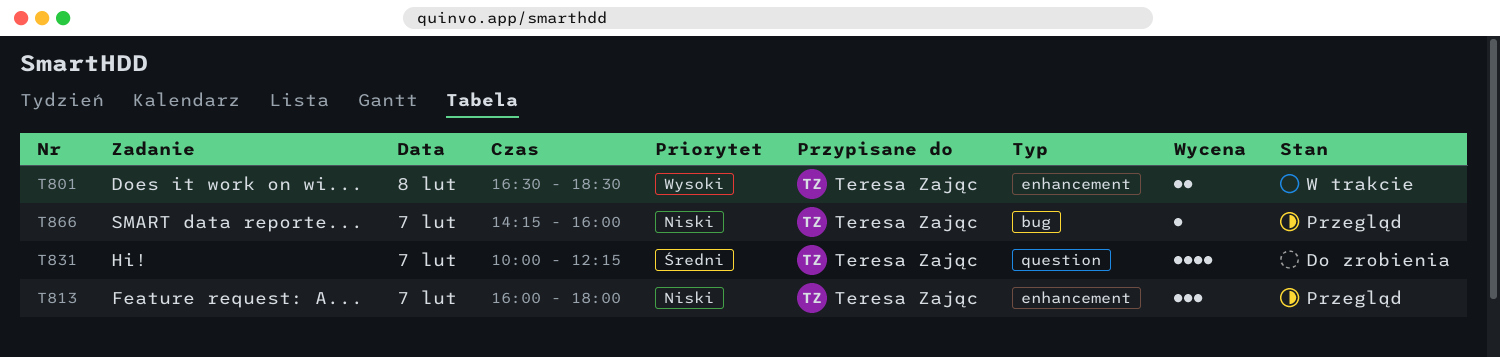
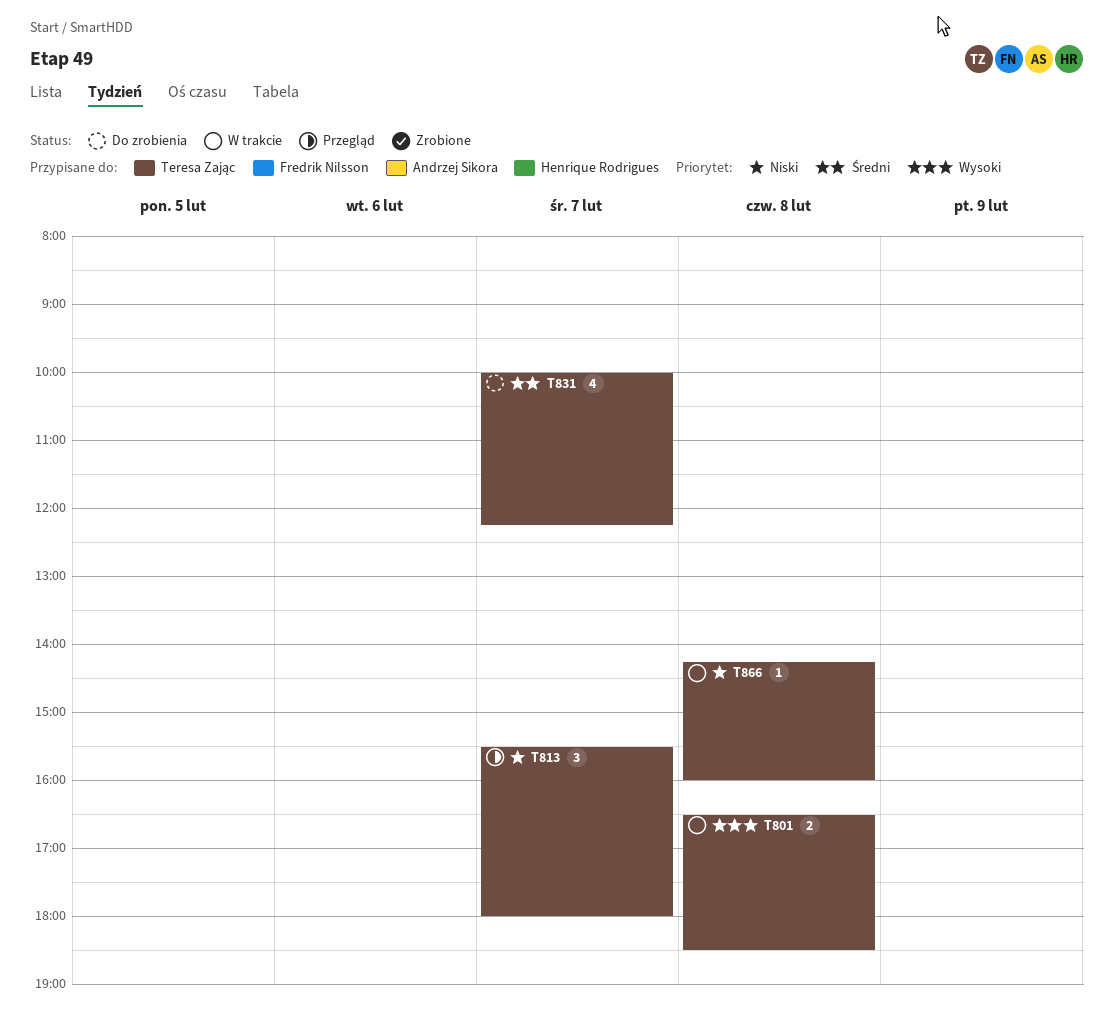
T813, begins: 16:00 -> 15:30
T866, status: Przegląd -> W trakcie
T866, day: Feb 7 -> Feb 8

